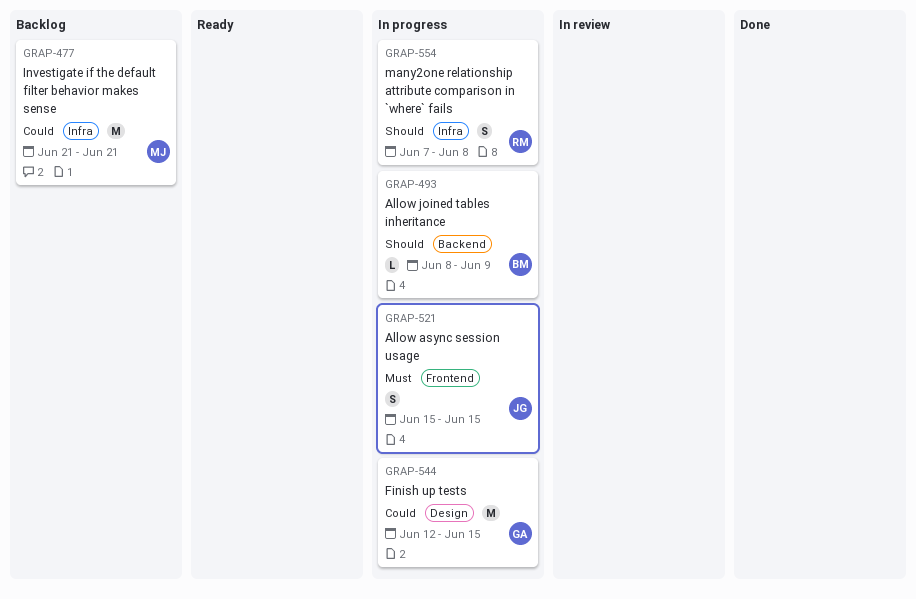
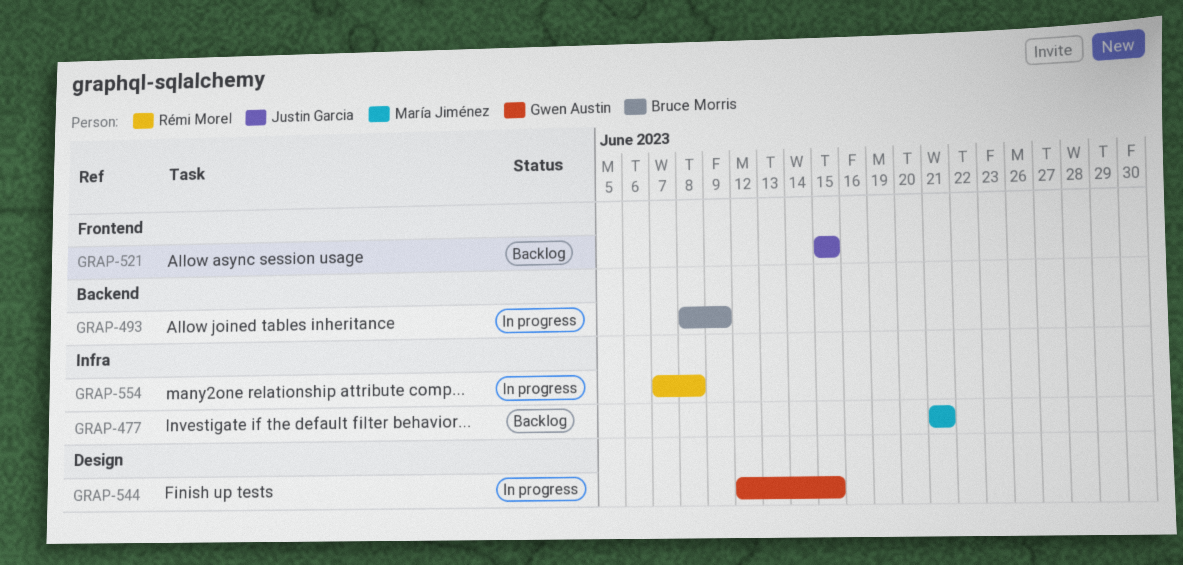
GRAP-521, status: In progress -> Backlog

